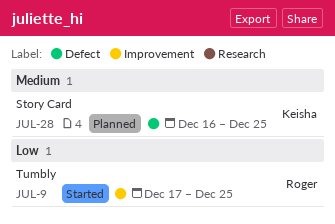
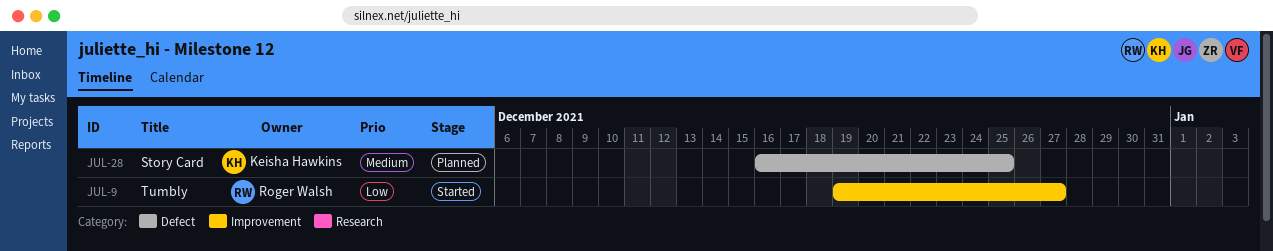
JUL-9, start: Dec 17 -> Dec 19
JUL-9, due: Dec 25 -> Dec 27

